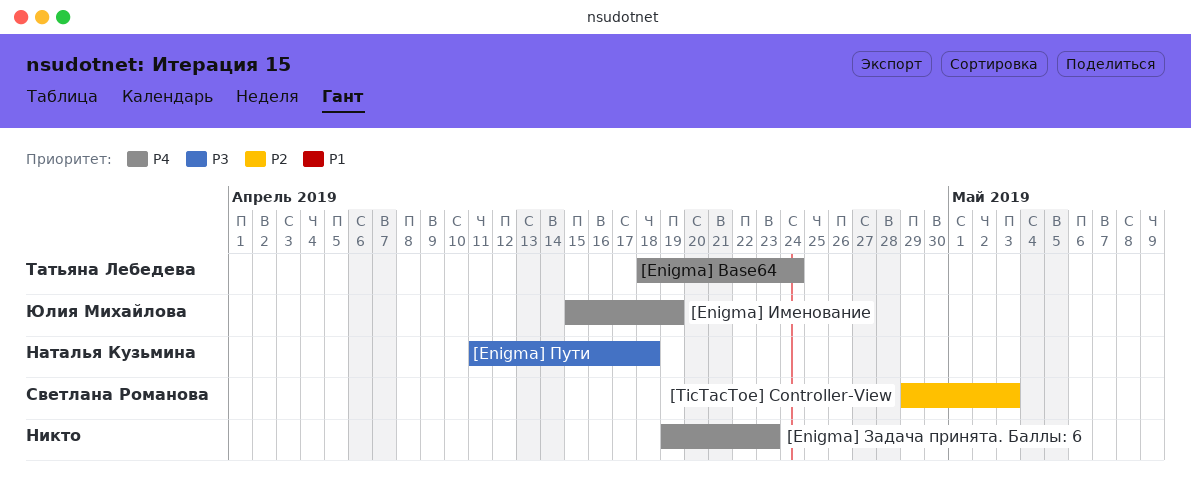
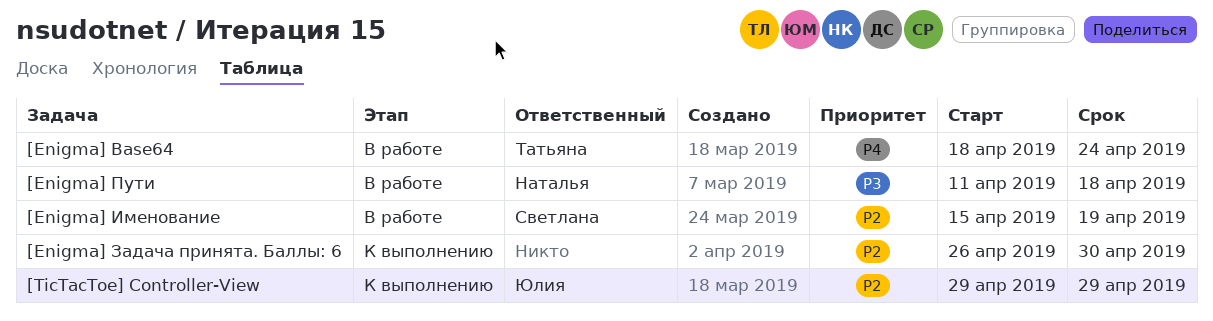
[Enigma] Задача принята. Баллы: 6, priority: P4 -> P2
[Enigma] Задача принята. Баллы: 6, start: Apr 19 -> Apr 26
[Enigma] Задача принята. Баллы: 6, due: Apr 23 -> Apr 30
[Enigma] Именование, owner: Юлия Михайлова -> Светлана Романова
[Enigma] Именование, priority: P4 -> P2
[TicTacToe] Controller-View, owner: Светлана Романова -> Юлия Михайлова
[TicTacToe] Controller-View, due: May 3 -> Apr 29

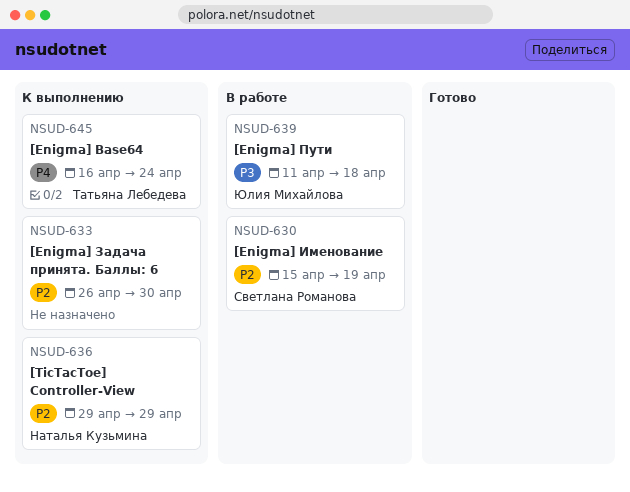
[Enigma] Base64, status: В работе -> К выполнению
[Enigma] Base64, start: Apr 18 -> Apr 16
[Enigma] Пути, owner: Наталья Кузьмина -> Юлия Михайлова
[TicTacToe] Controller-View, owner: Юлия Михайлова -> Наталья Кузьмина

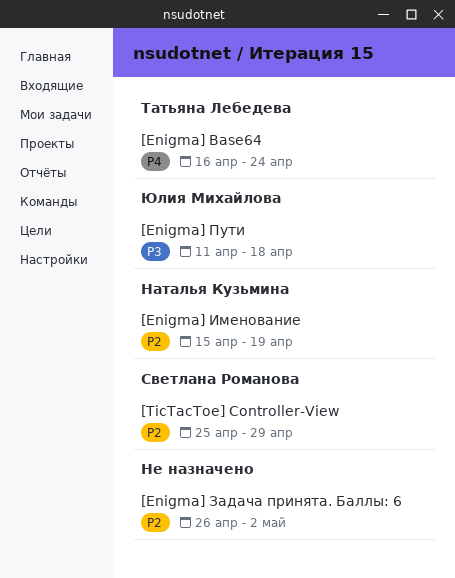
[Enigma] Задача принята. Баллы: 6, due: Apr 30 -> May 2
[Enigma] Именование, owner: Светлана Романова -> Наталья Кузьмина
[TicTacToe] Controller-View, owner: Наталья Кузьмина -> Светлана Романова
[TicTacToe] Controller-View, start: Apr 29 -> Apr 25

